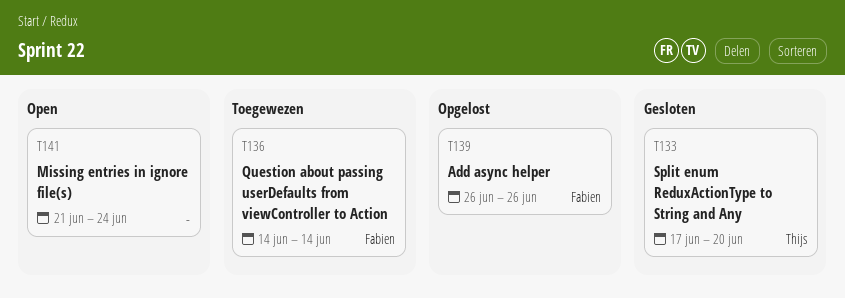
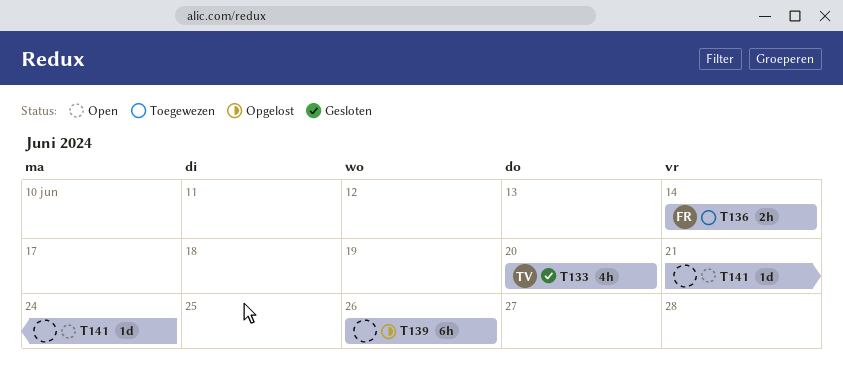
T133, start: Jun 17 -> Jun 20
T139, owner: Fabien -> none

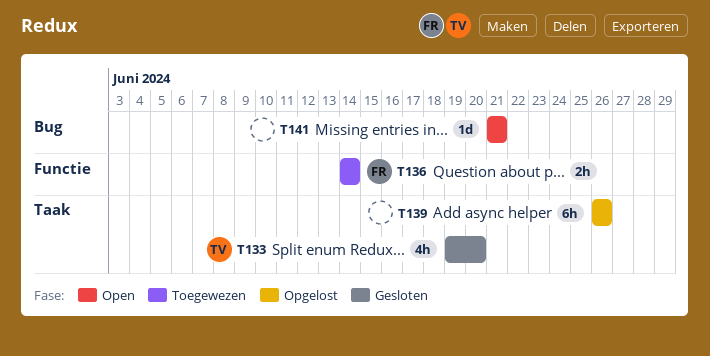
T133, start: Jun 20 -> Jun 19
T141, due: Jun 24 -> Jun 21

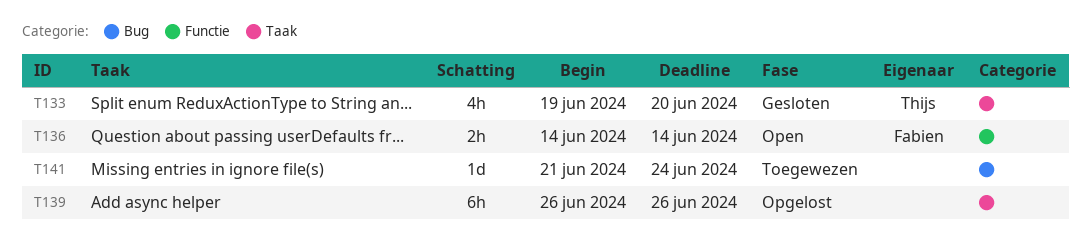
T136, status: Toegewezen -> Open
T141, status: Open -> Toegewezen
T141, due: Jun 21 -> Jun 24

